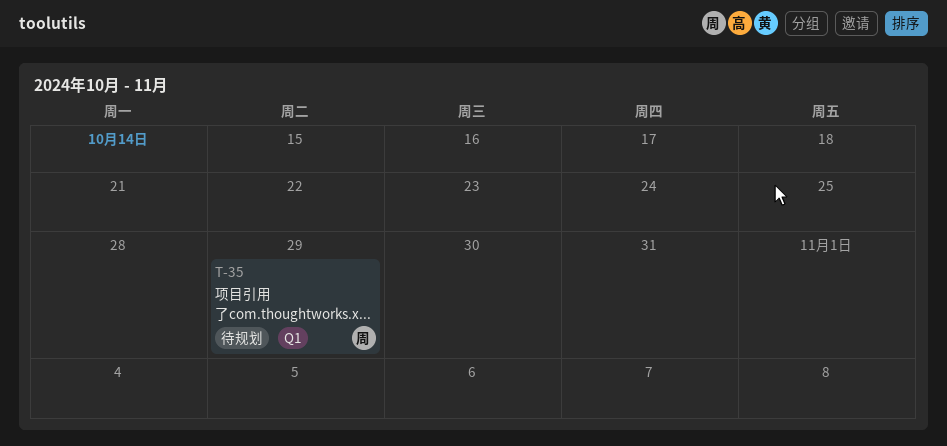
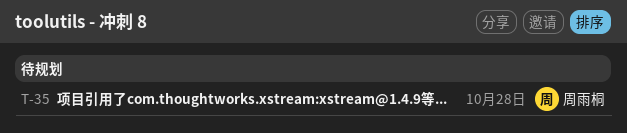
T-35, due: Oct 29 -> Oct 28

